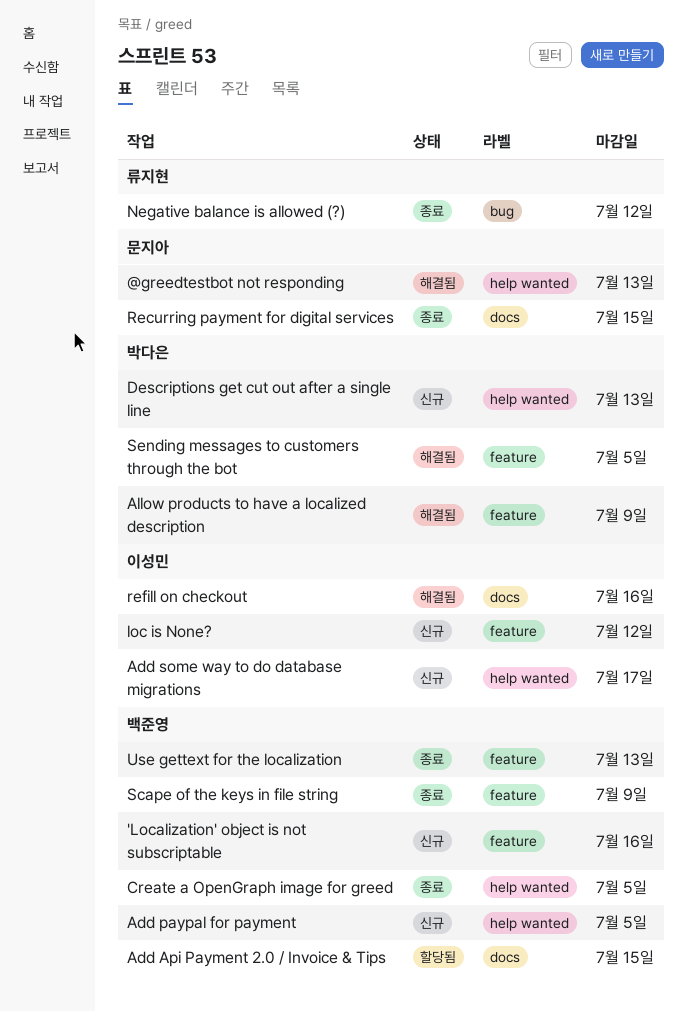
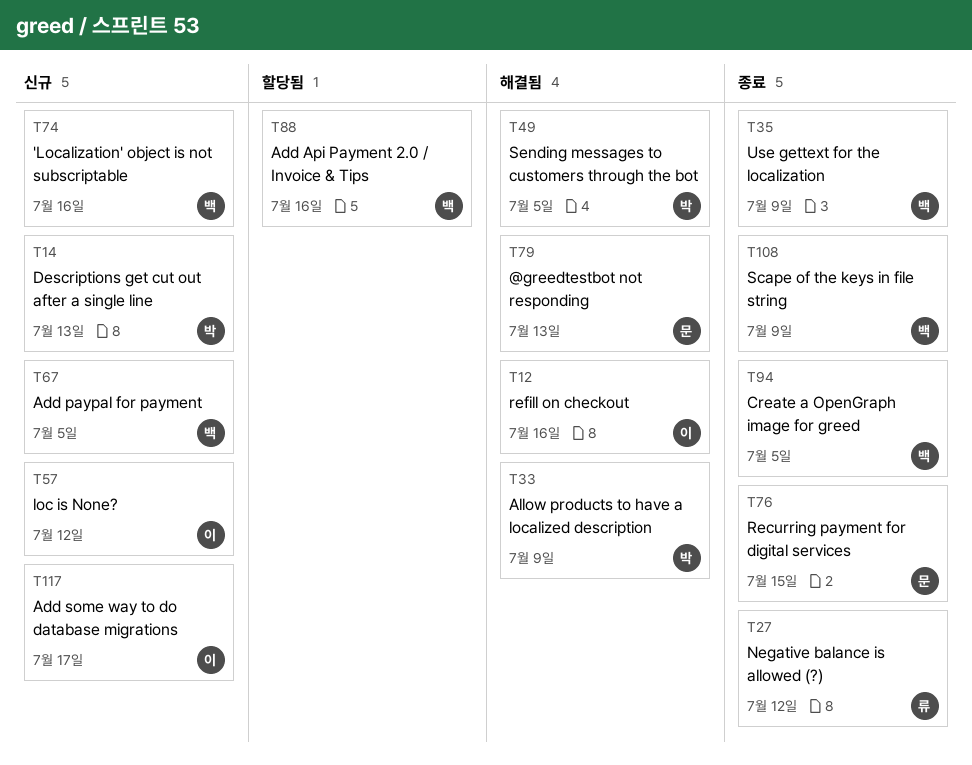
Add Api Payment 2.0 / Invoice & Tips, due: Jul 15 -> Jul 16
Use gettext for the localization, due: Jul 13 -> Jul 9

